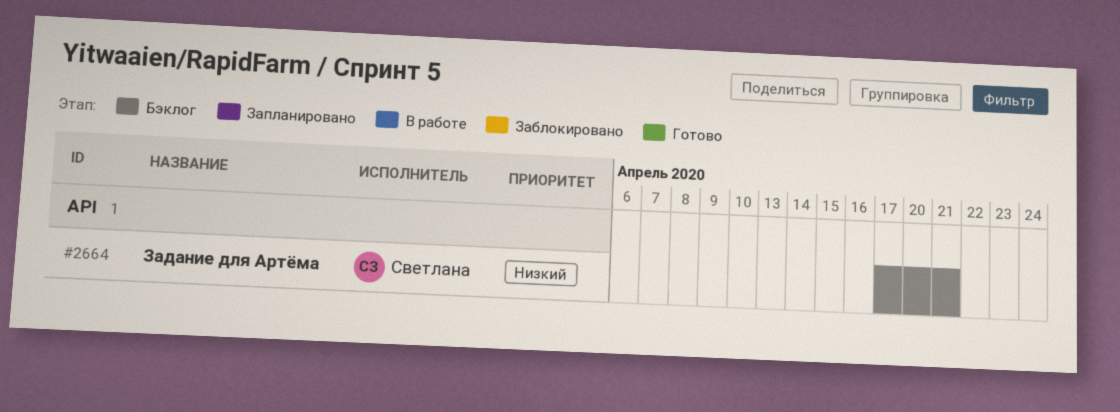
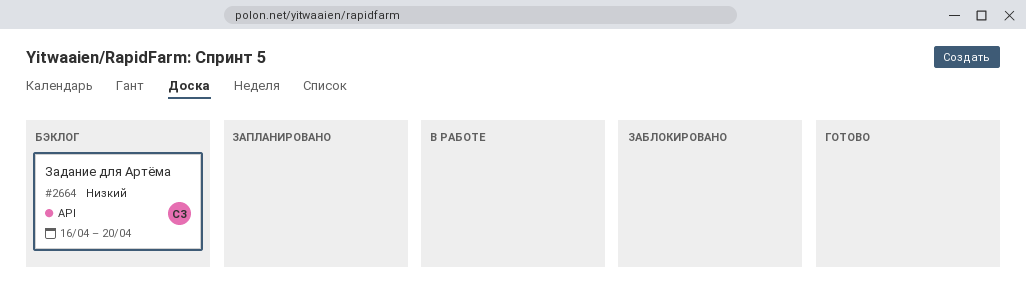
#2664, start: Apr 17 -> Apr 16
#2664, due: Apr 21 -> Apr 20

